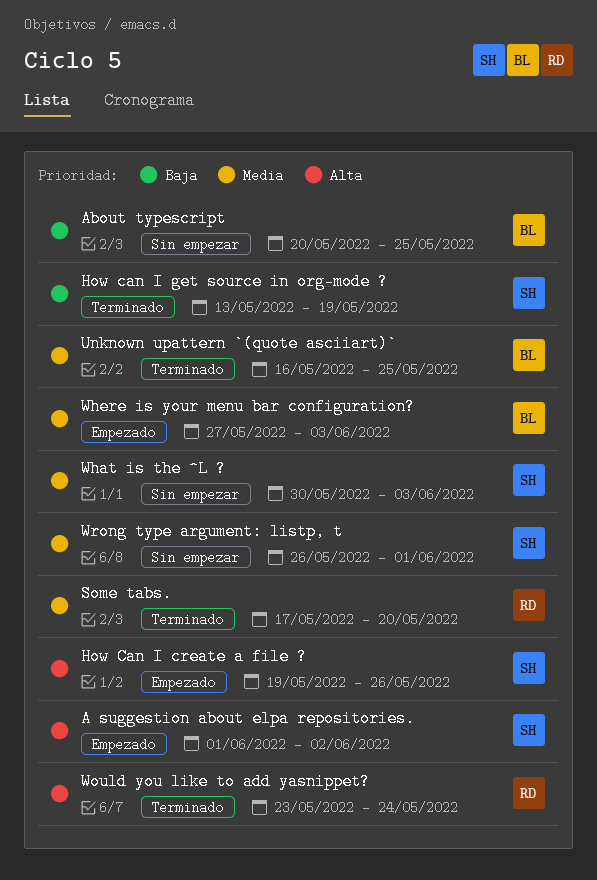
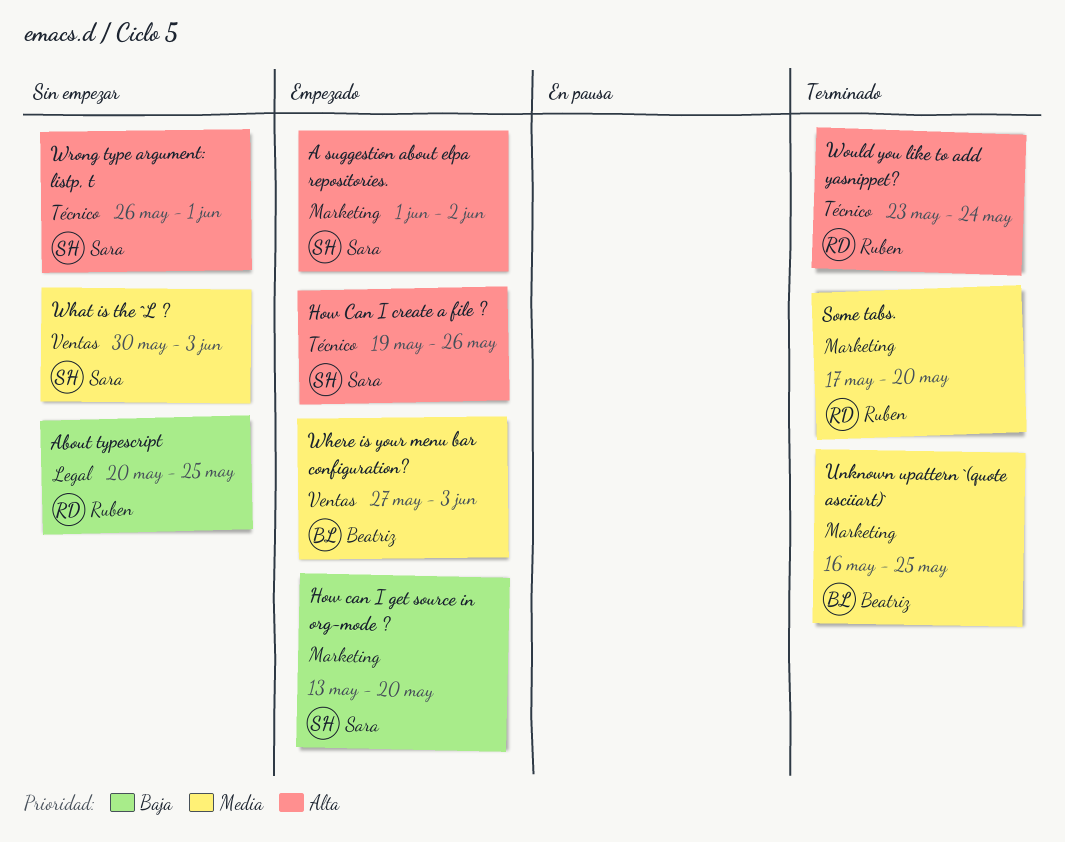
About typescript, owner: Beatriz -> Ruben
How can I get source in org-mode ?, status: Terminado -> Empezado
How can I get source in org-mode ?, due: May 19 -> May 20
Wrong type argument: listp, t, priority: Media -> Alta

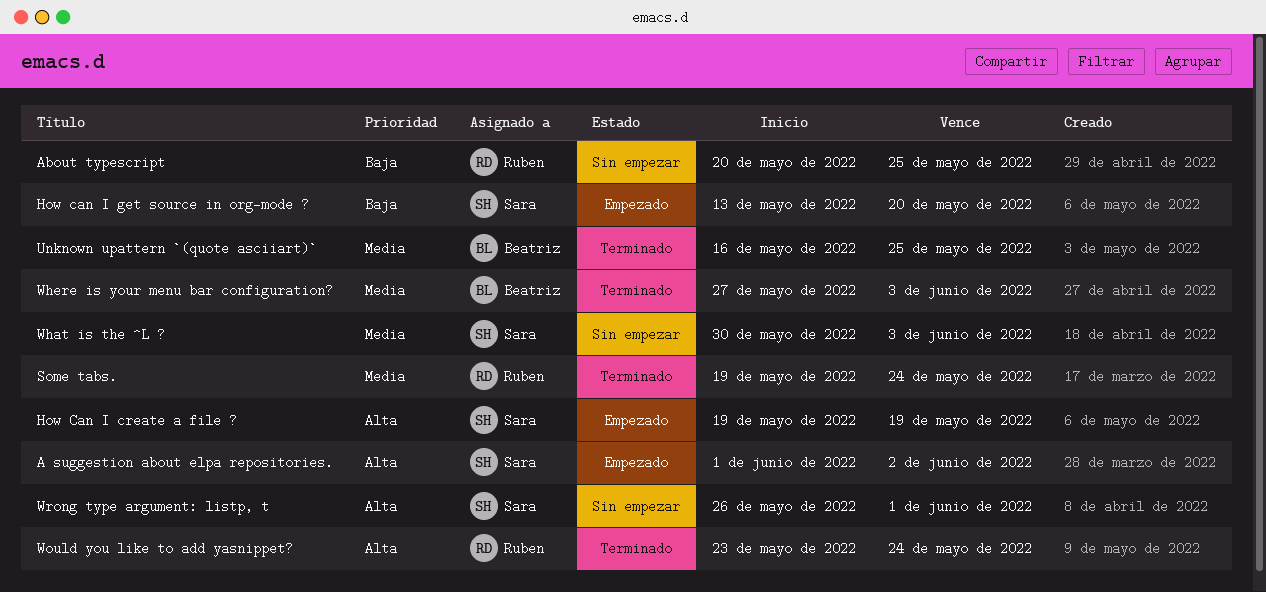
How Can I create a file ?, due: May 26 -> May 19
Some tabs., start: May 17 -> May 19
Some tabs., due: May 20 -> May 24
Where is your menu bar configuration?, status: Empezado -> Terminado

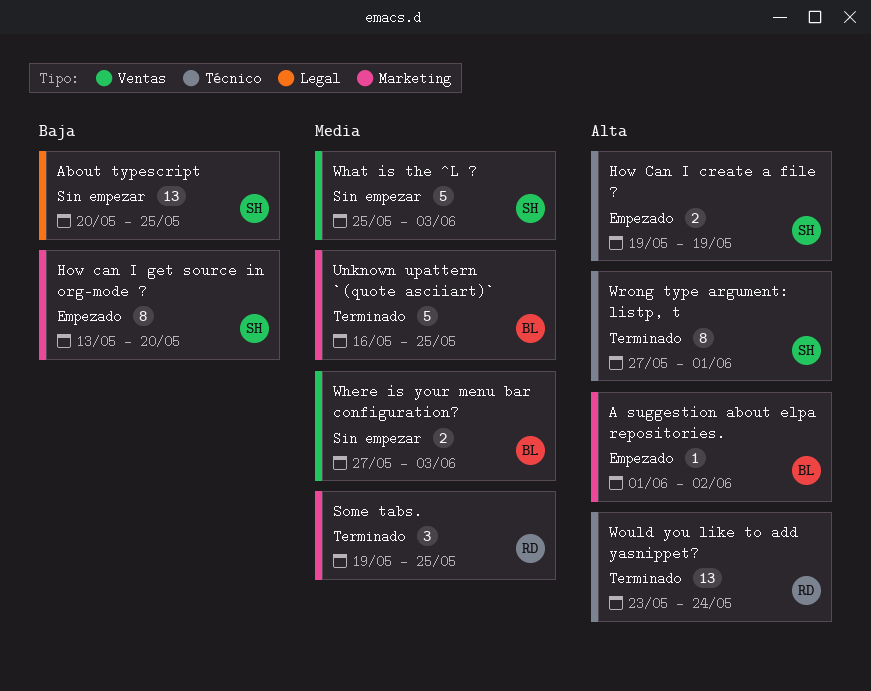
A suggestion about elpa repositories., owner: Sara -> Beatriz
About typescript, owner: Ruben -> Sara
Some tabs., due: May 24 -> May 25
What is the ^L ?, start: May 30 -> May 25
Where is your menu bar configuration?, status: Terminado -> Sin empezar
Wrong type argument: listp, t, status: Sin empezar -> Terminado
Wrong type argument: listp, t, start: May 26 -> May 27

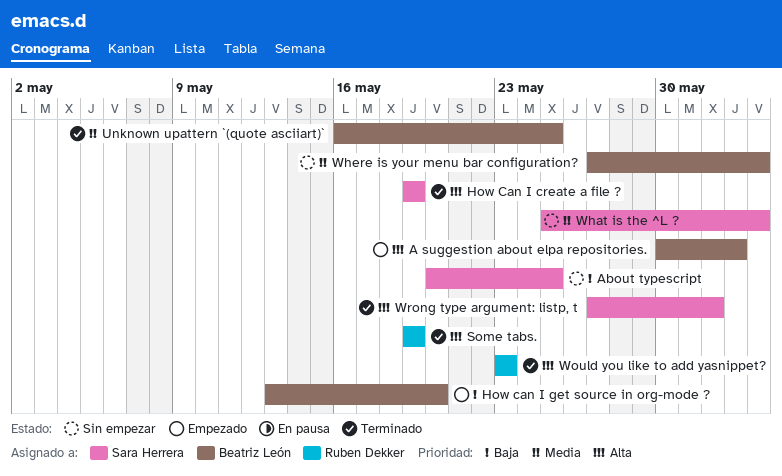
A suggestion about elpa repositories., start: Jun 1 -> May 30
How Can I create a file ?, status: Empezado -> Terminado
How can I get source in org-mode ?, owner: Sara Herrera -> Beatriz León
Some tabs., priority: Media -> Alta
Some tabs., due: May 25 -> May 19
Would you like to add yasnippet?, due: May 24 -> May 23

